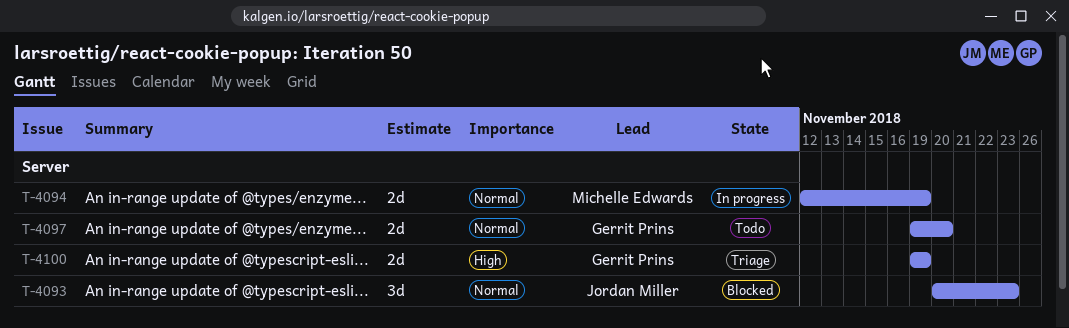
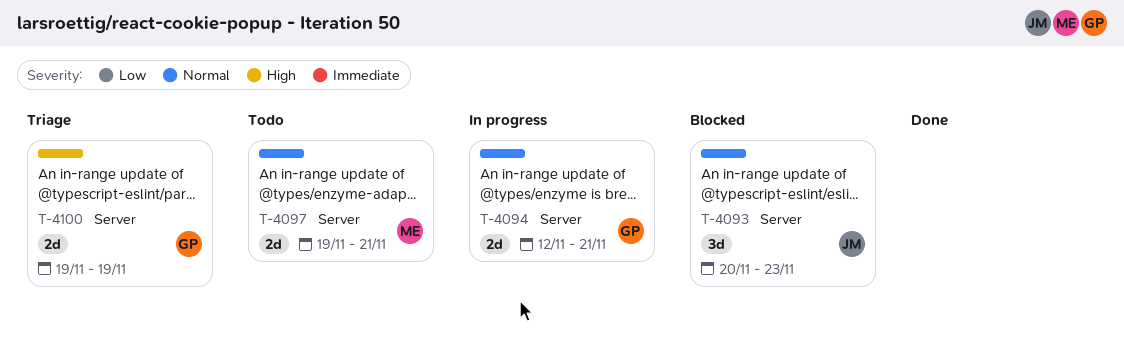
T-4094, owner: Michelle Edwards -> Gerrit Prins
T-4094, due: Nov 19 -> Nov 21
T-4097, owner: Gerrit Prins -> Michelle Edwards
T-4097, due: Nov 20 -> Nov 21

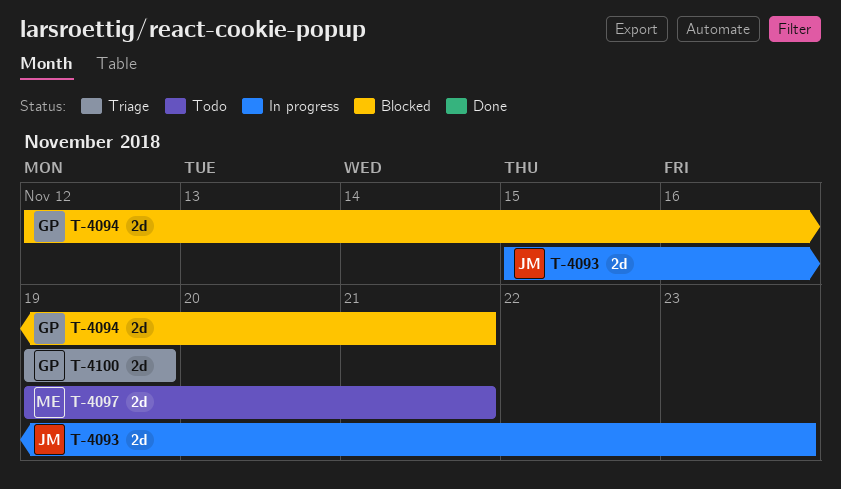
T-4093, status: Blocked -> In progress
T-4093, estimate: 3d -> 2d
T-4093, start: Nov 20 -> Nov 15
T-4094, status: In progress -> Blocked

